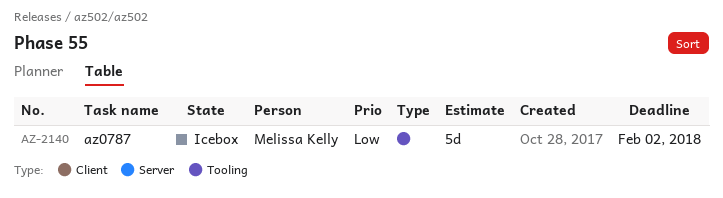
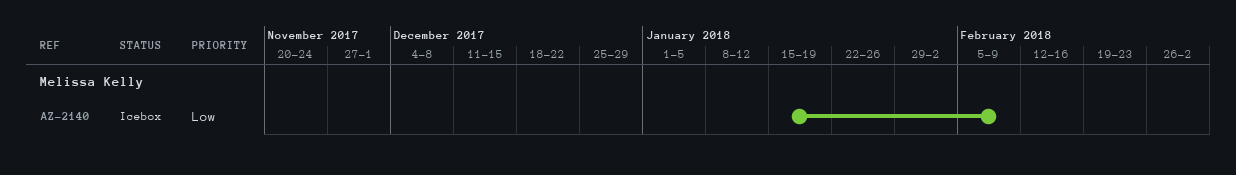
AZ-2140, due: Feb 2 -> Feb 9

